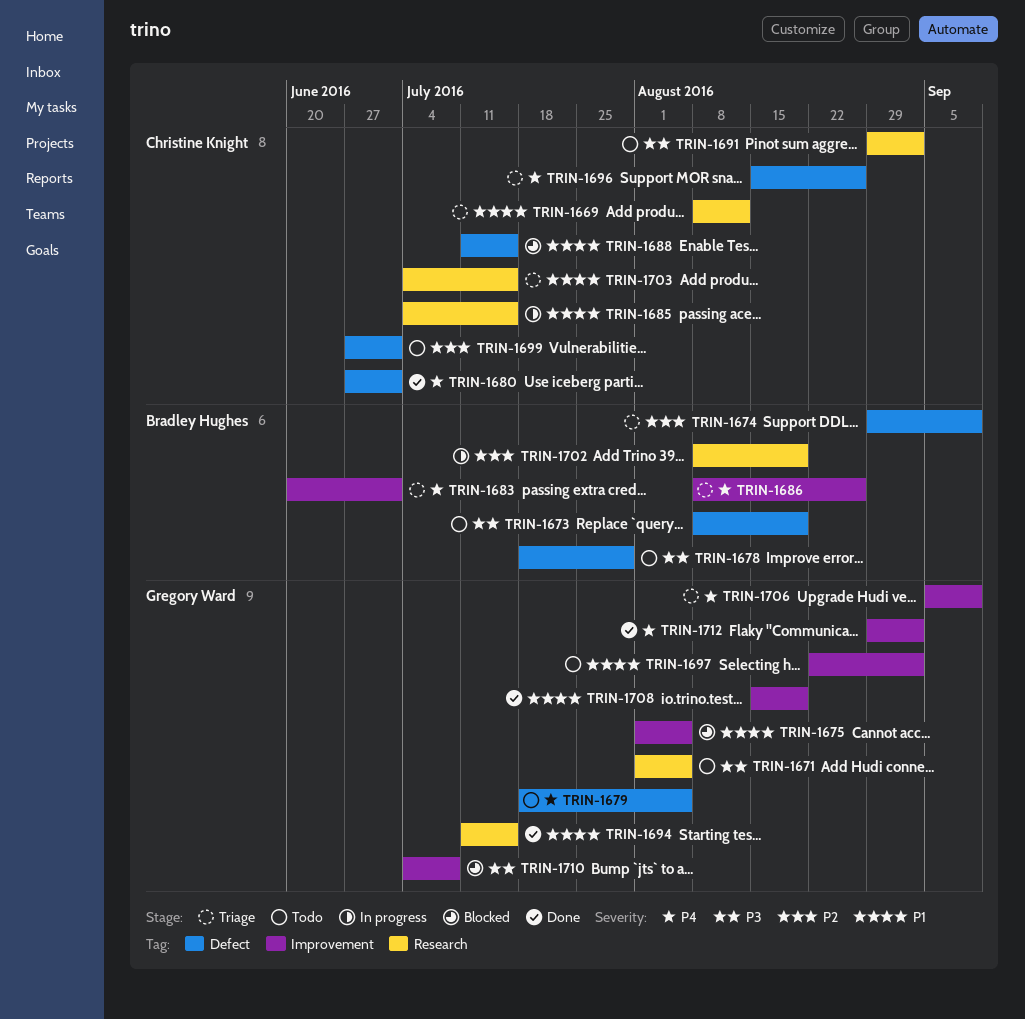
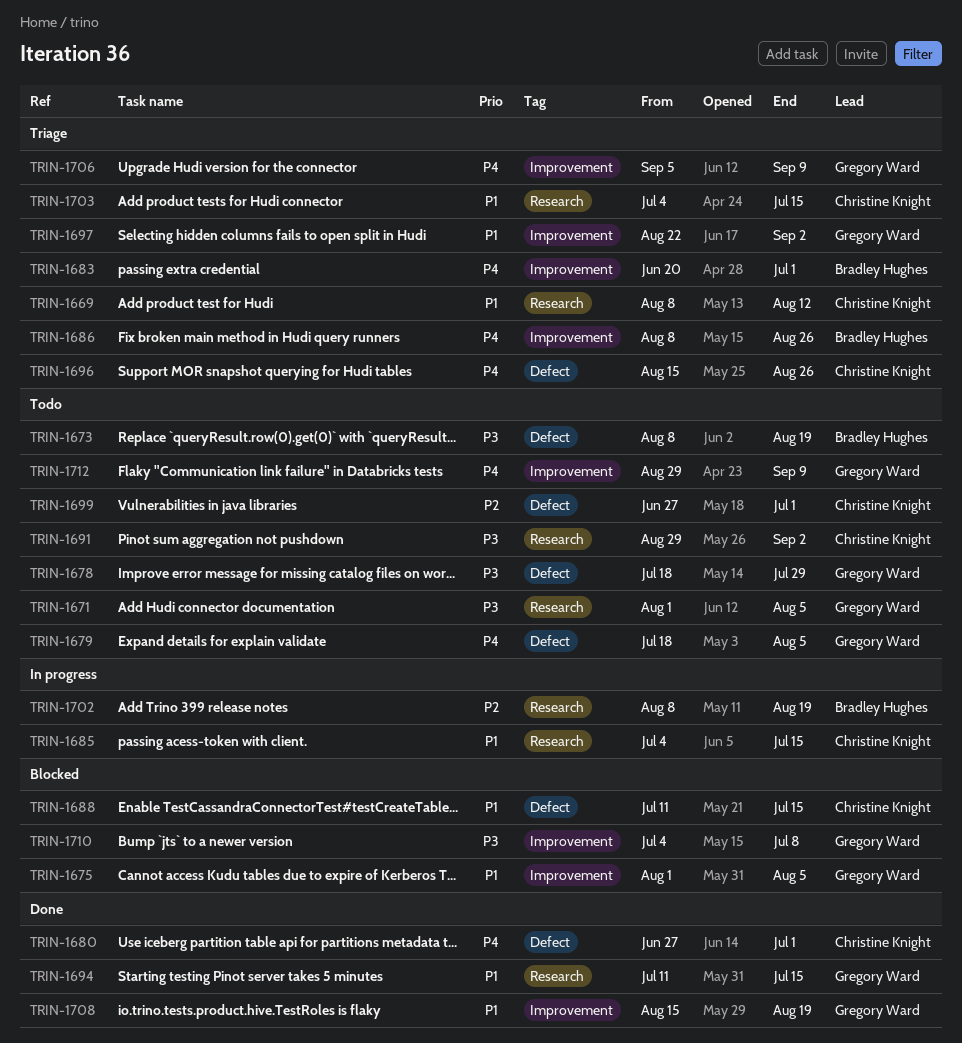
TRIN-1674: present -> none
TRIN-1678, owner: Bradley Hughes -> Gregory Ward
TRIN-1697, status: Todo -> Triage
TRIN-1712, status: Done -> Todo
TRIN-1712, due: Sep 2 -> Sep 9

